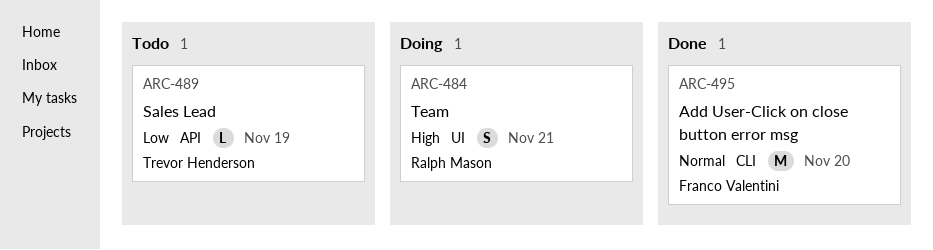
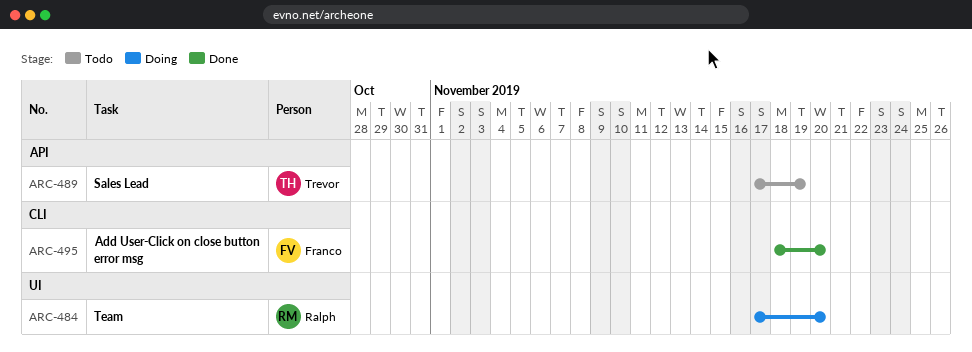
ARC-484, due: Nov 21 -> Nov 20

